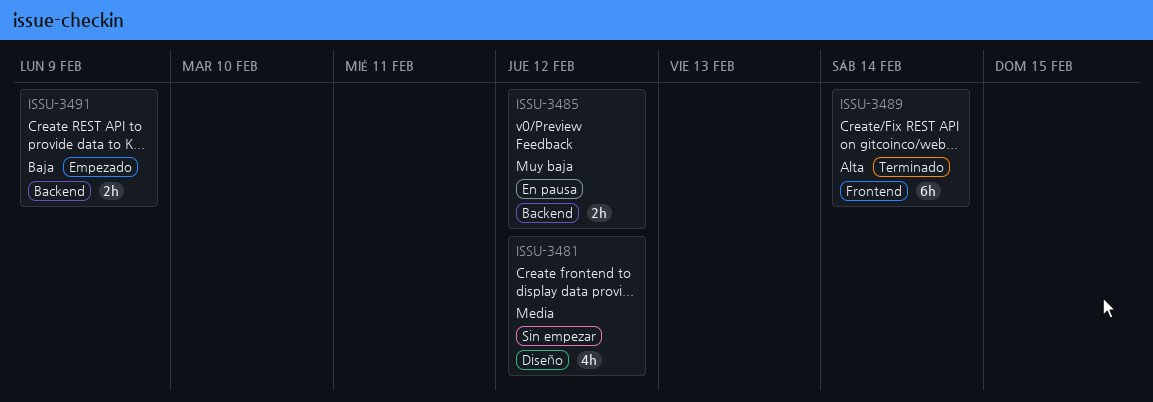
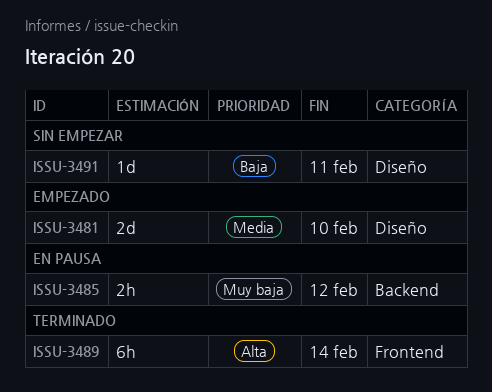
ISSU-3481, status: Sin empezar -> Empezado
ISSU-3481, estimate: 4h -> 2d
ISSU-3481, due: Feb 12 -> Feb 10
ISSU-3491, status: Empezado -> Sin empezar
ISSU-3491, label: Backend -> Diseño
ISSU-3491, estimate: 2h -> 1d
ISSU-3491, due: Feb 9 -> Feb 11

